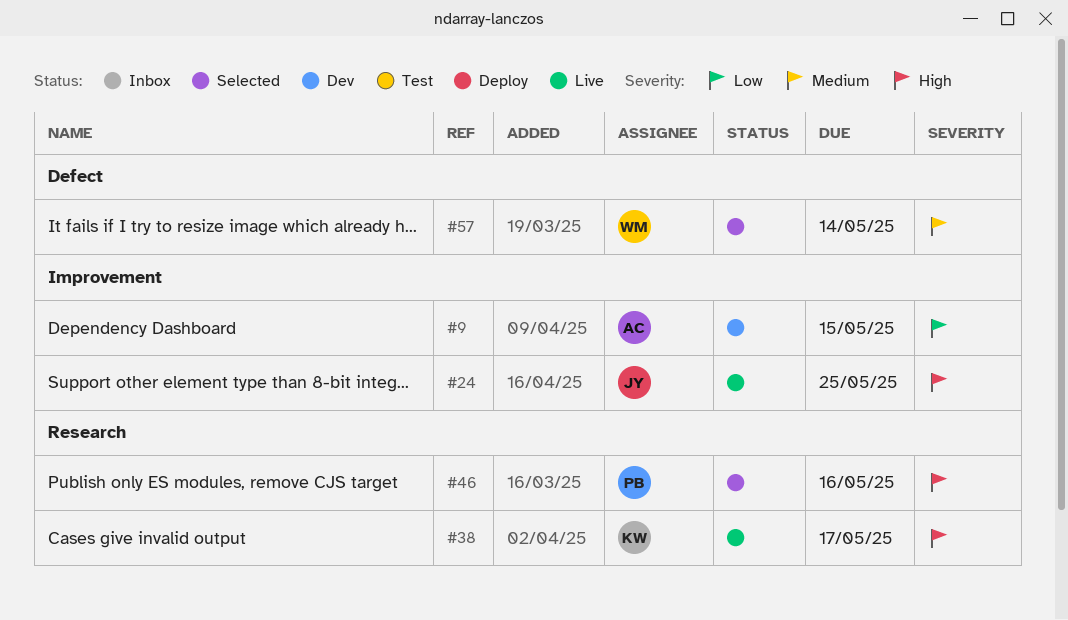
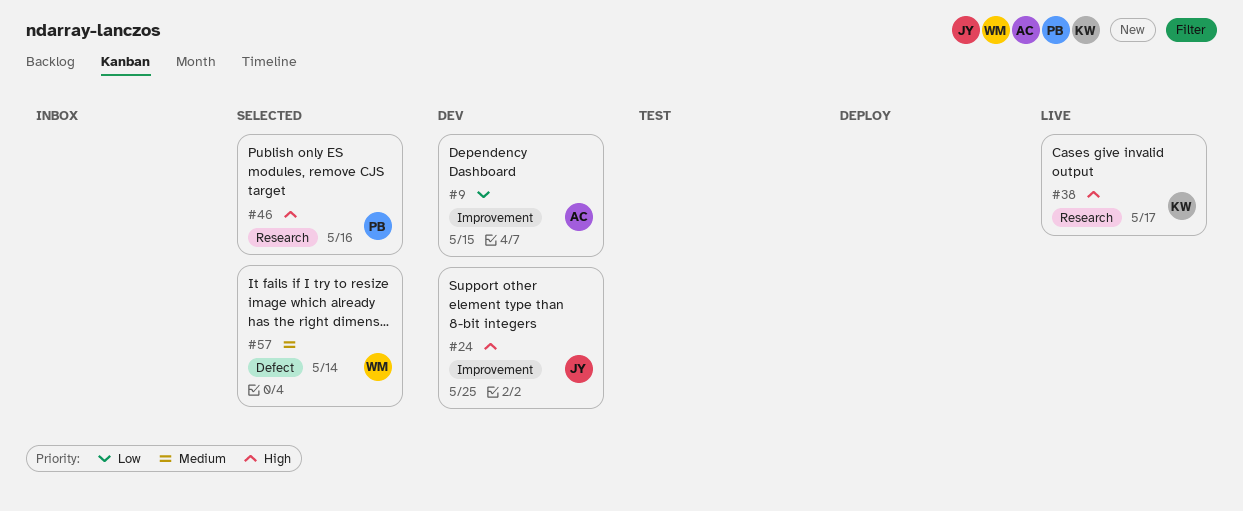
#24, status: Live -> Dev

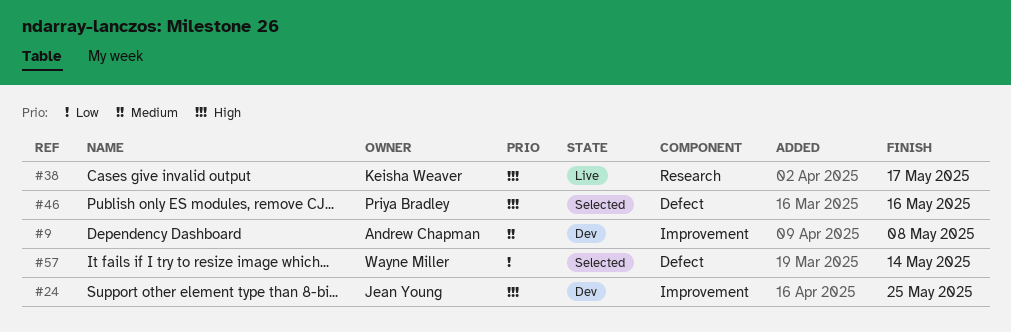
#9, priority: Low -> Medium
#9, due: May 15 -> May 8
#46, label: Research -> Defect
#57, priority: Medium -> Low

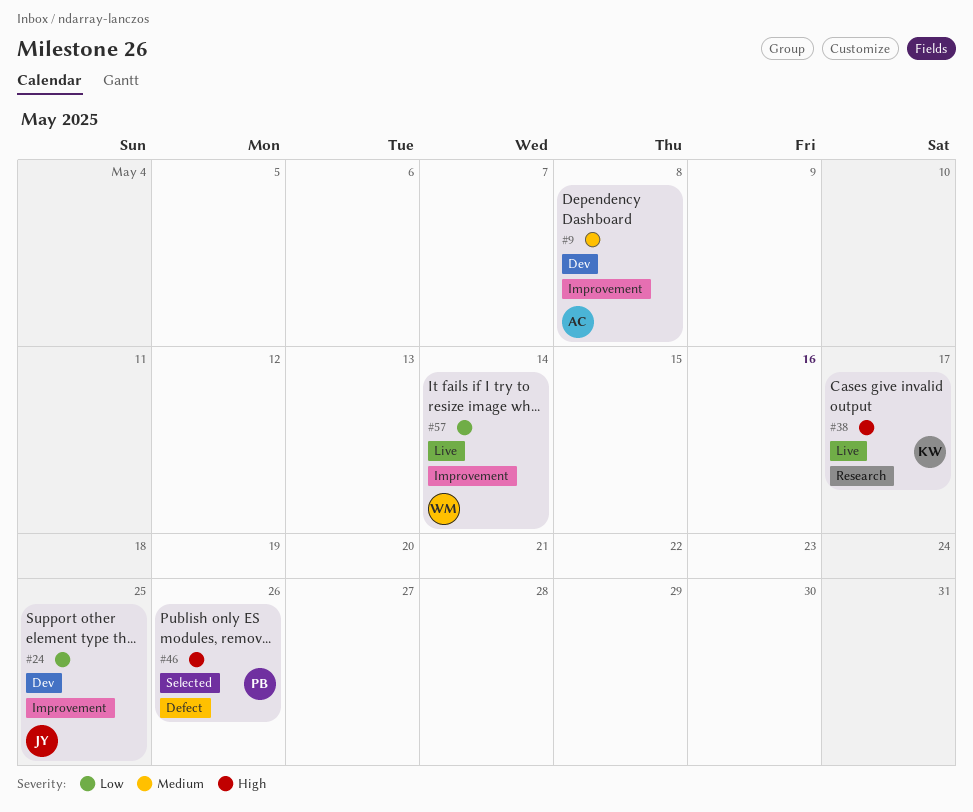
#24, priority: High -> Low
#46, due: May 16 -> May 26
#57, status: Selected -> Live
#57, label: Defect -> Improvement

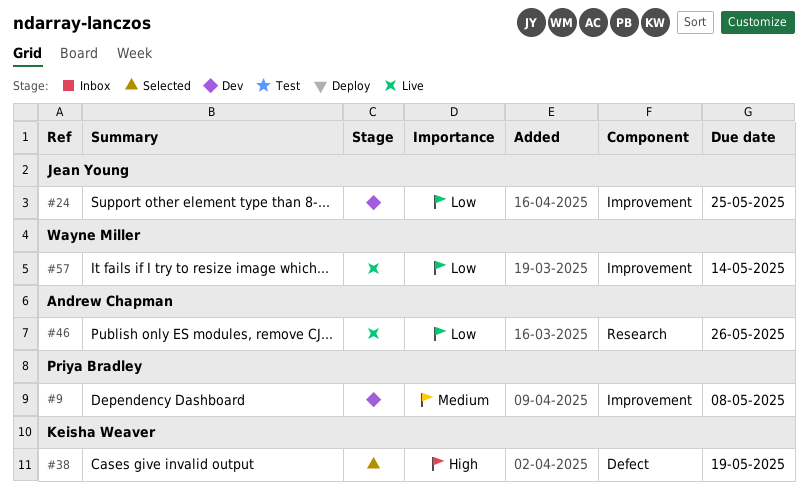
#9, owner: Andrew Chapman -> Priya Bradley
#38, status: Live -> Selected
#38, label: Research -> Defect
#38, due: May 17 -> May 19
#46, status: Selected -> Live
#46, owner: Priya Bradley -> Andrew Chapman
#46, priority: High -> Low
#46, label: Defect -> Research

